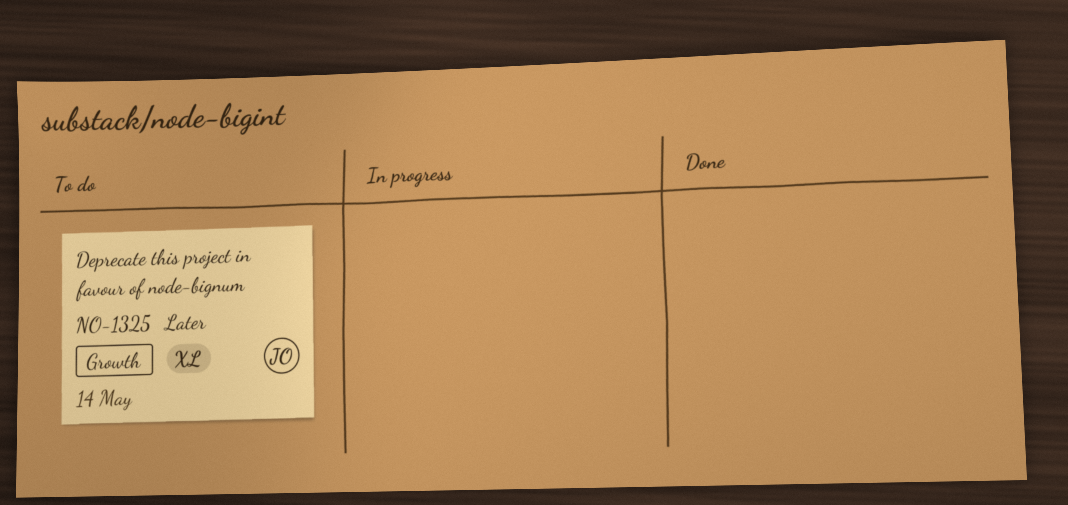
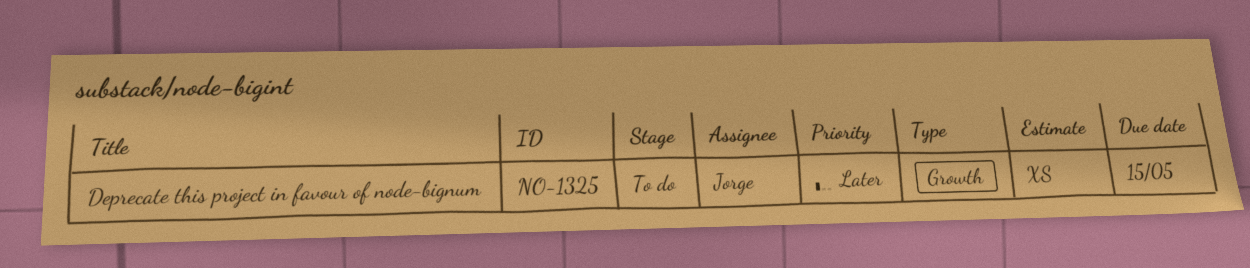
NO-1325, estimate: XL -> XS
NO-1325, due: May 14 -> May 15

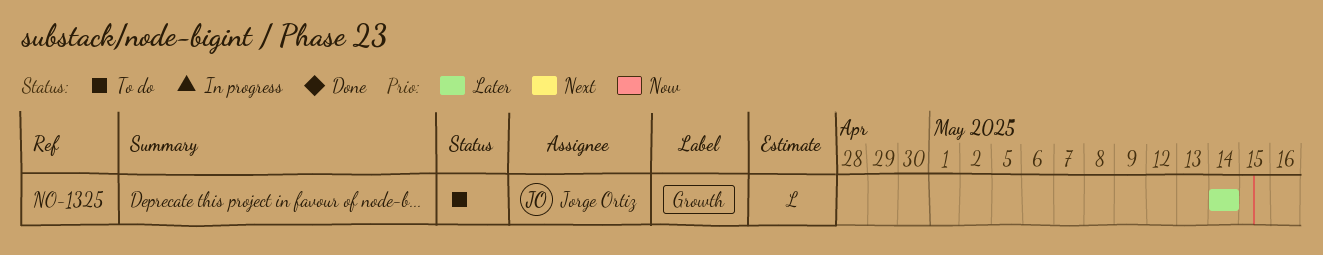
NO-1325, estimate: XS -> L
NO-1325, due: May 15 -> May 14

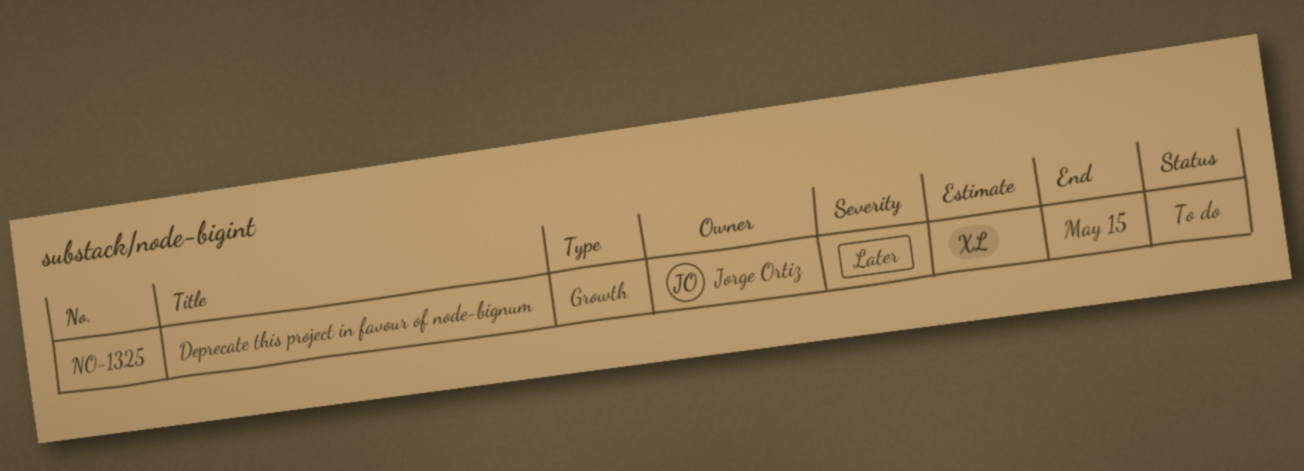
NO-1325, estimate: L -> XL
NO-1325, due: May 14 -> May 15

